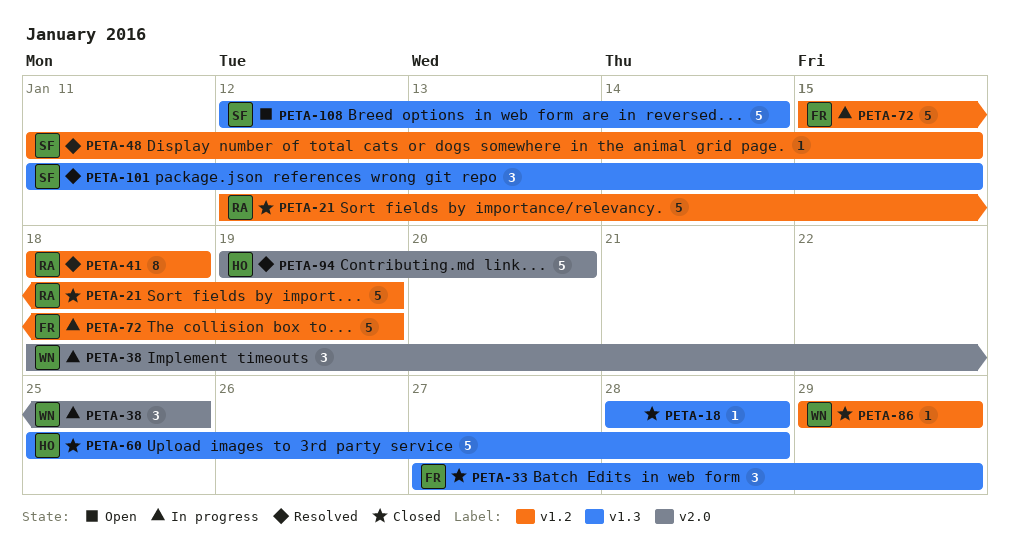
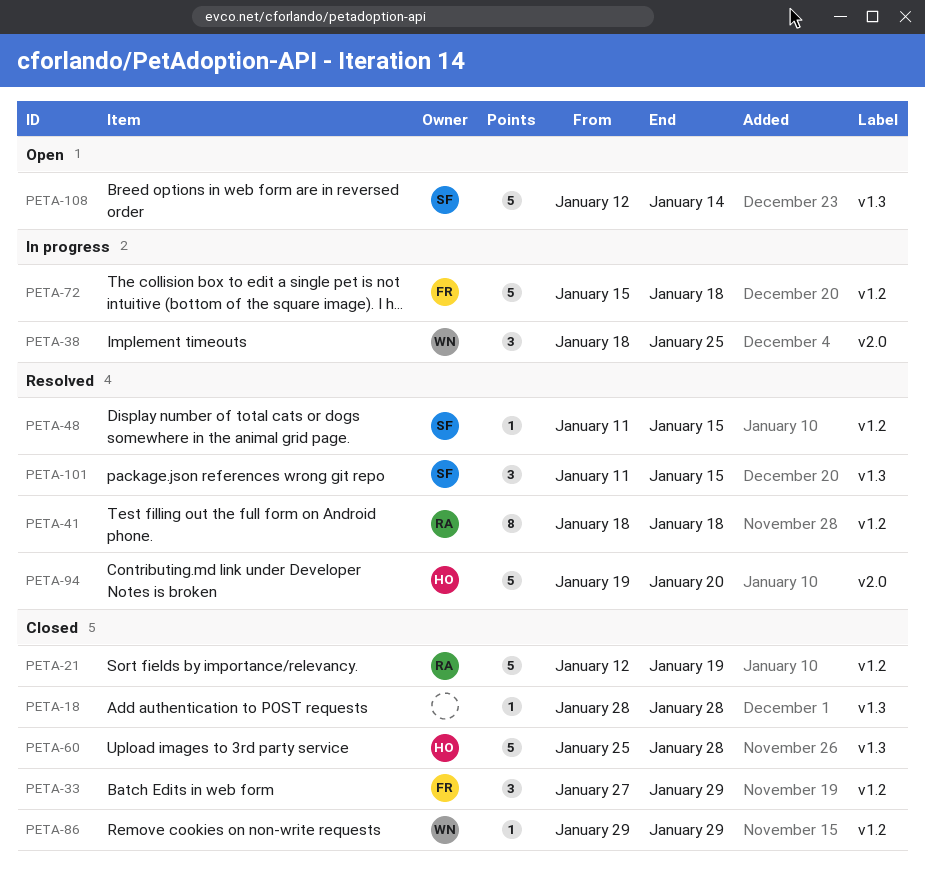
PETA-33, label: v1.3 -> v1.2
PETA-72, due: Jan 19 -> Jan 18

